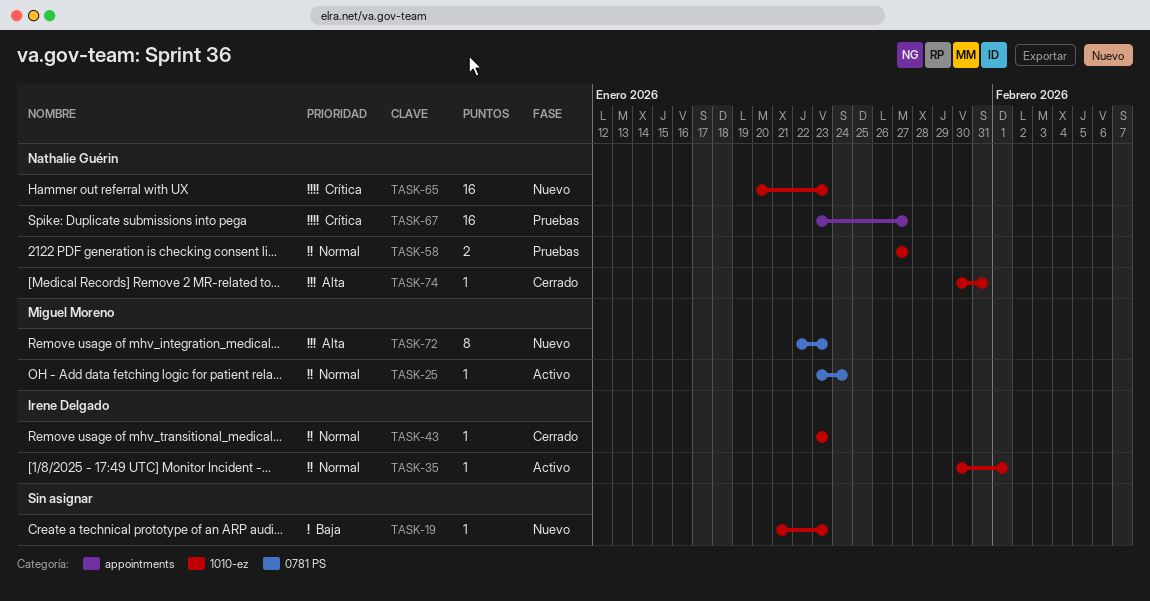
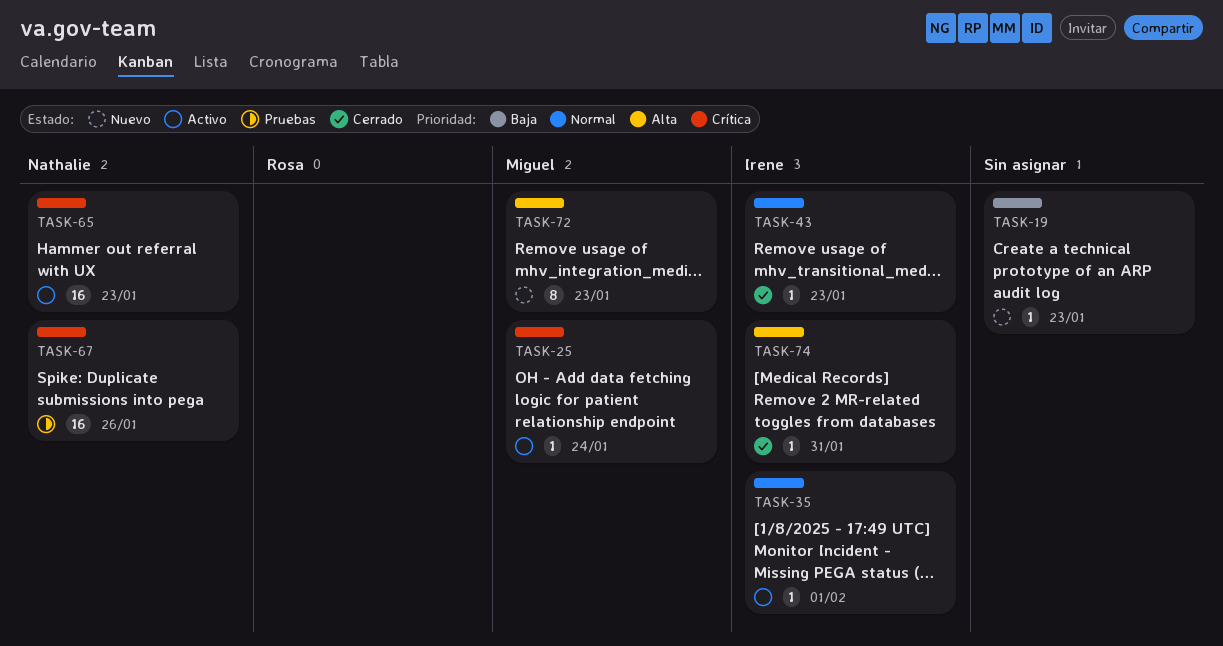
TASK-25, priority: Normal -> Crítica
TASK-58: present -> none
TASK-65, status: Nuevo -> Activo
TASK-67, due: Jan 27 -> Jan 26
TASK-74, owner: Nathalie Guérin -> Irene Delgado

